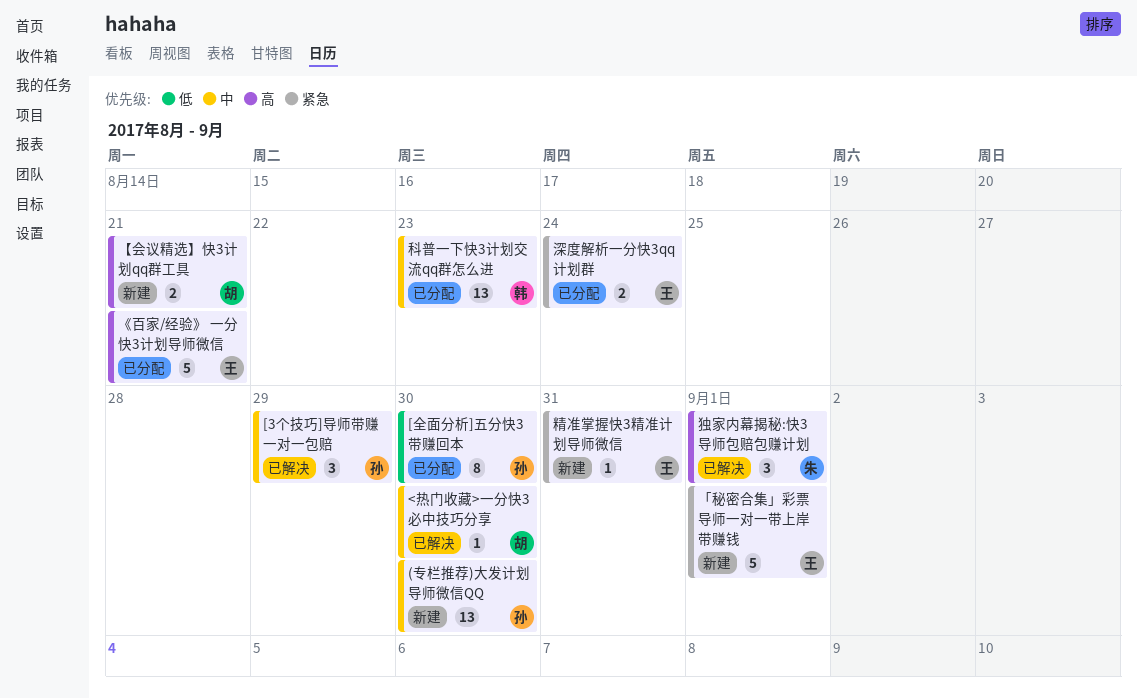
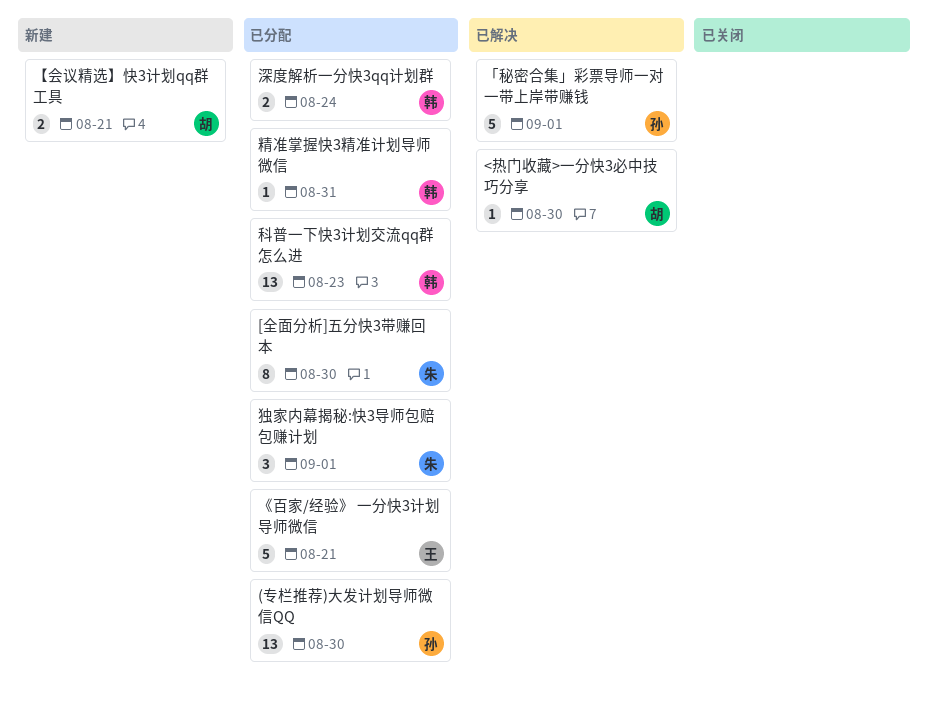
(专栏推荐)大发计划导师微信QQ, status: 新建 -> 已分配
[3个技巧]导师带赚一对一包赔: present -> none
[全面分析]五分快3带赚回本, owner: 孙 -> 朱
「秘密合集」彩票导师一对一带上岸带赚钱, status: 新建 -> 已解决
「秘密合集」彩票导师一对一带上岸带赚钱, owner: 王 -> 孙
深度解析一分快3qq计划群, owner: 王 -> 韩
独家内幕揭秘:快3导师包赔包赚计划, status: 已解决 -> 已分配
精准掌握快3精准计划导师微信, status: 新建 -> 已分配
精准掌握快3精准计划导师微信, owner: 王 -> 韩

